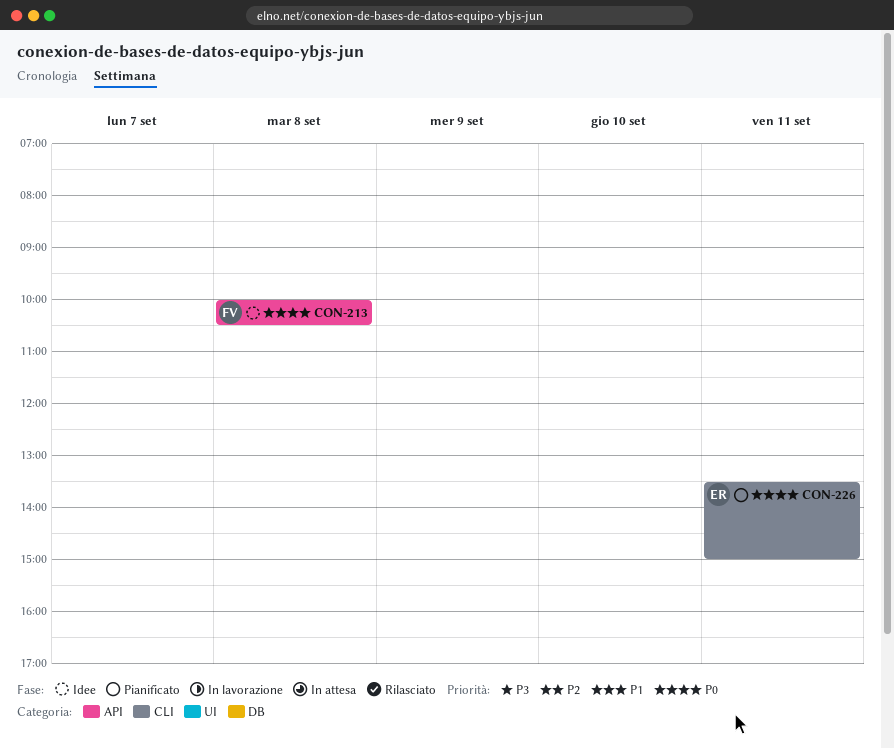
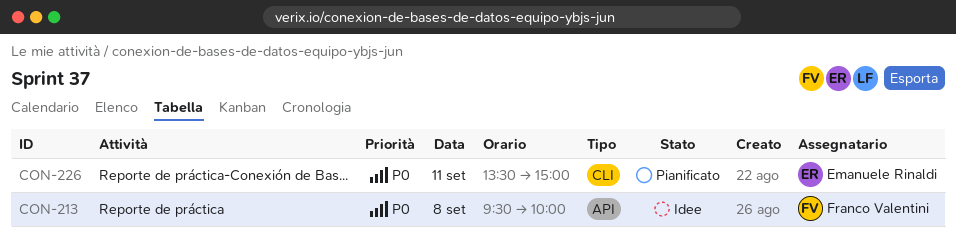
CON-213, begins: 10:00 -> 09:30
CON-213, ends: 10:30 -> 10:00

